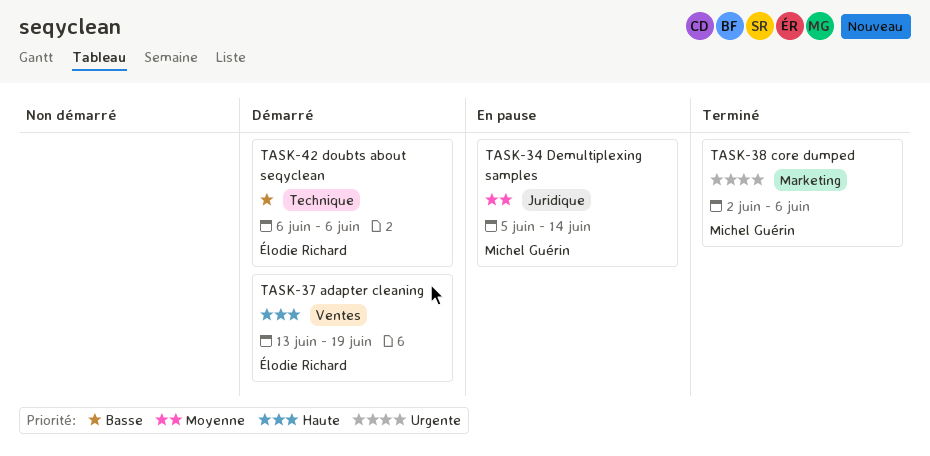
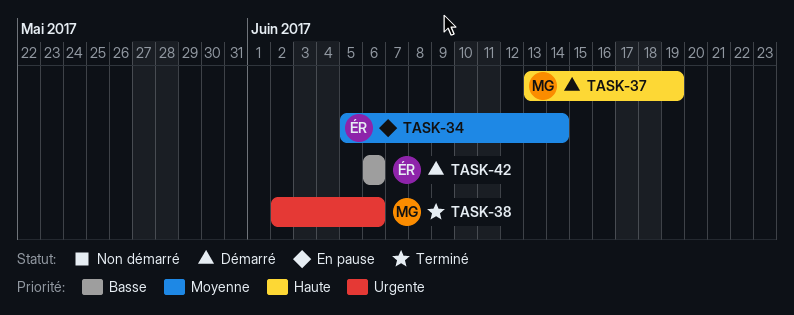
TASK-34, owner: Michel Guérin -> Élodie Richard
TASK-37, owner: Élodie Richard -> Michel Guérin

